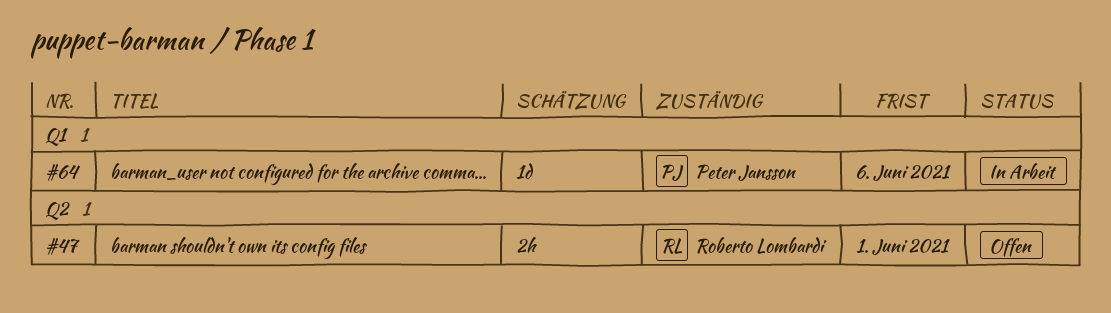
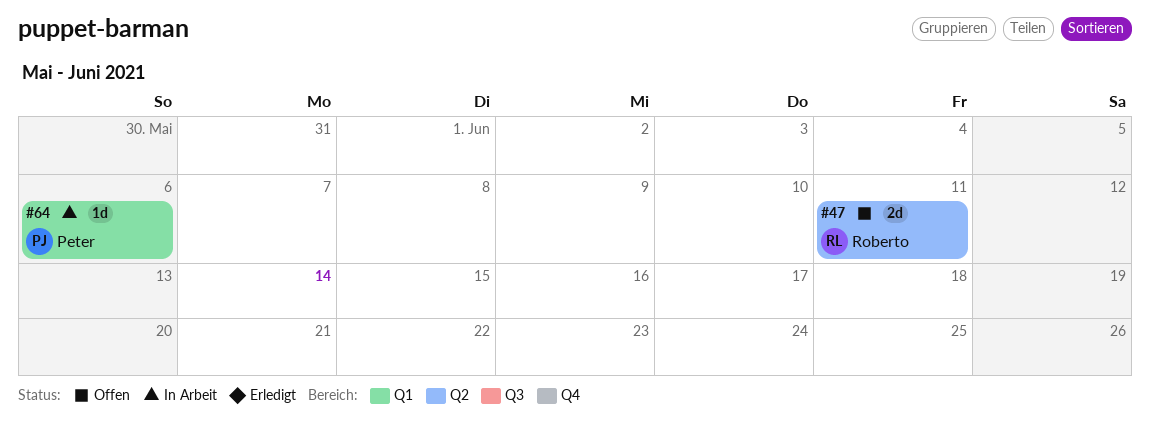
#47, estimate: 2h -> 2d
#47, due: Jun 1 -> Jun 11

